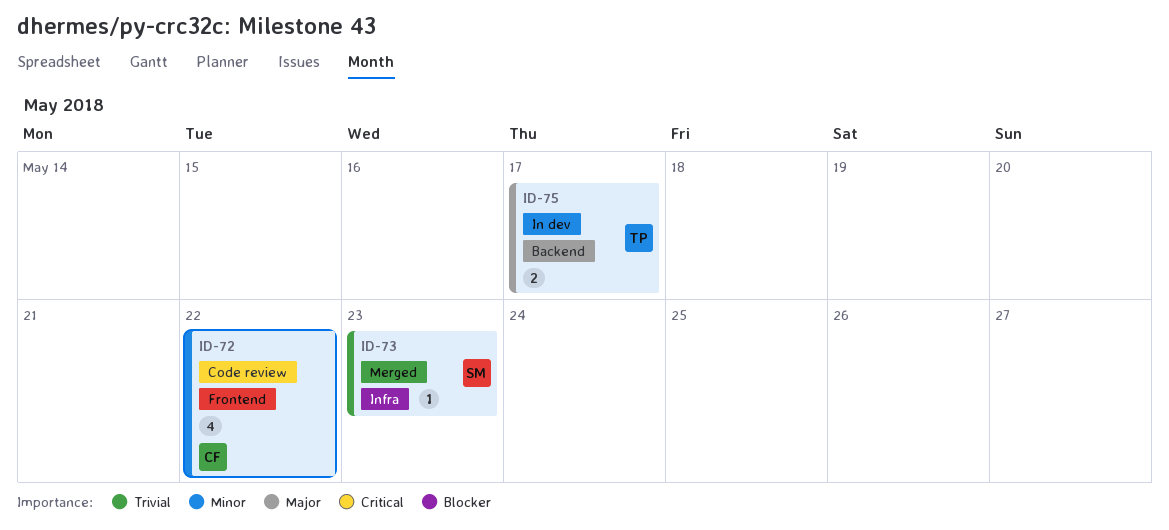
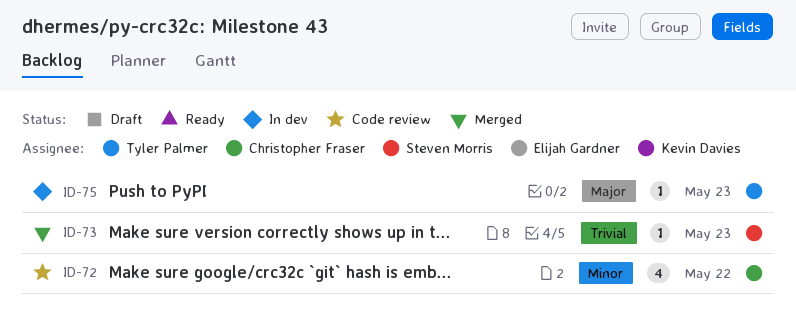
ID-75, estimate: 2 -> 1
ID-75, due: May 17 -> May 23

